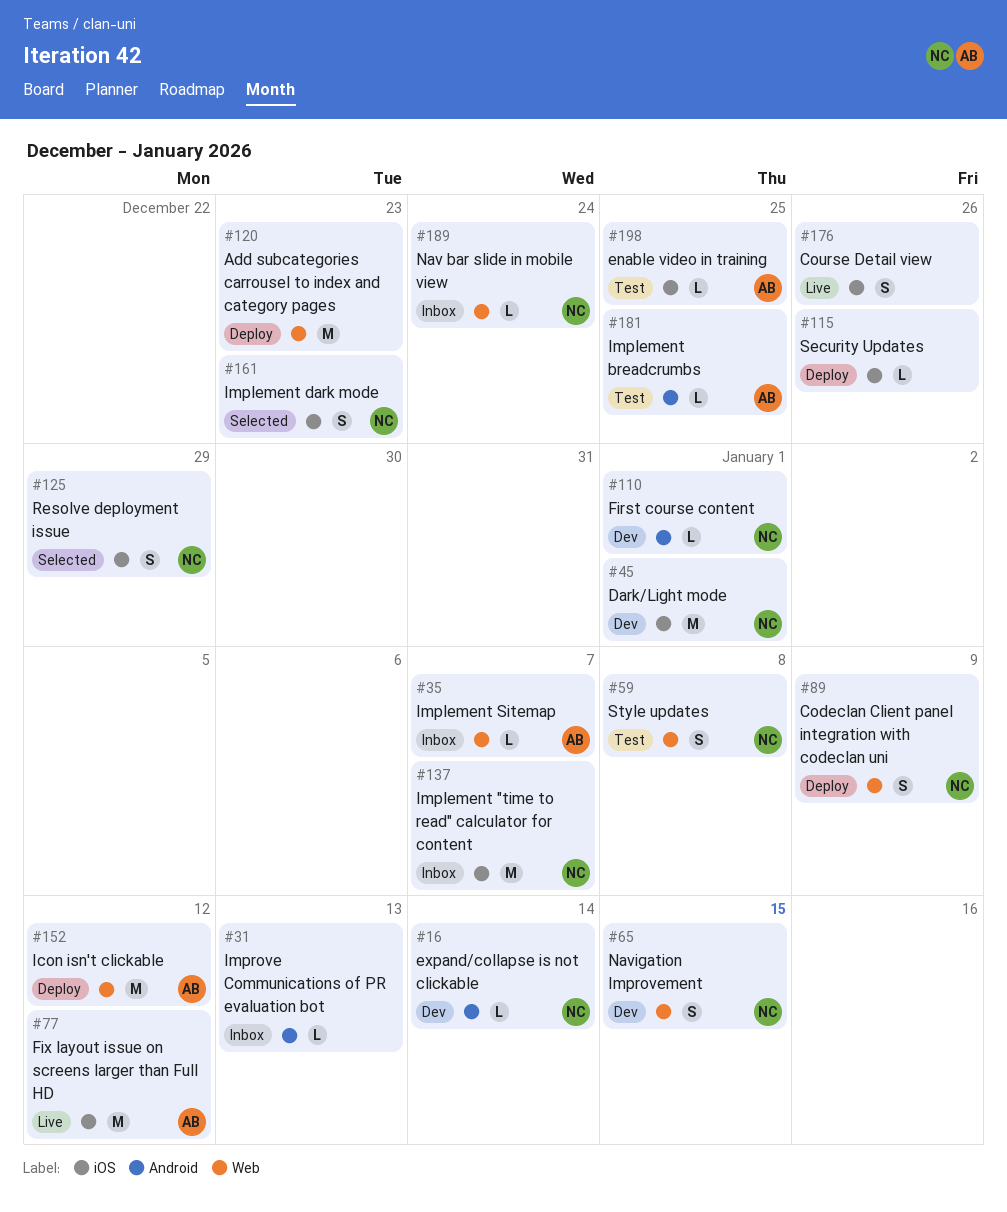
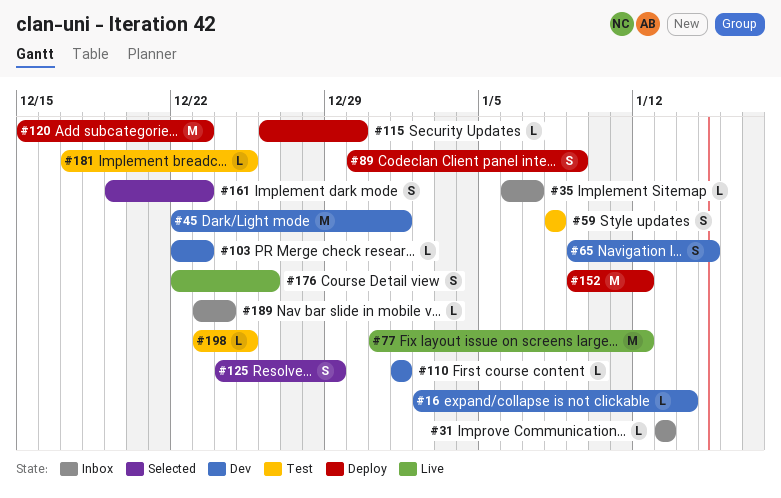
#103: none -> present
#115, due: Dec 26 -> Dec 30
#137: present -> none

